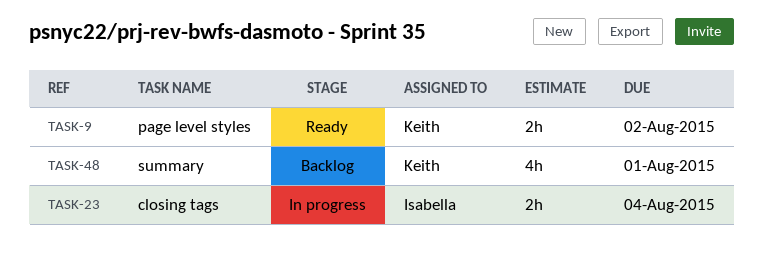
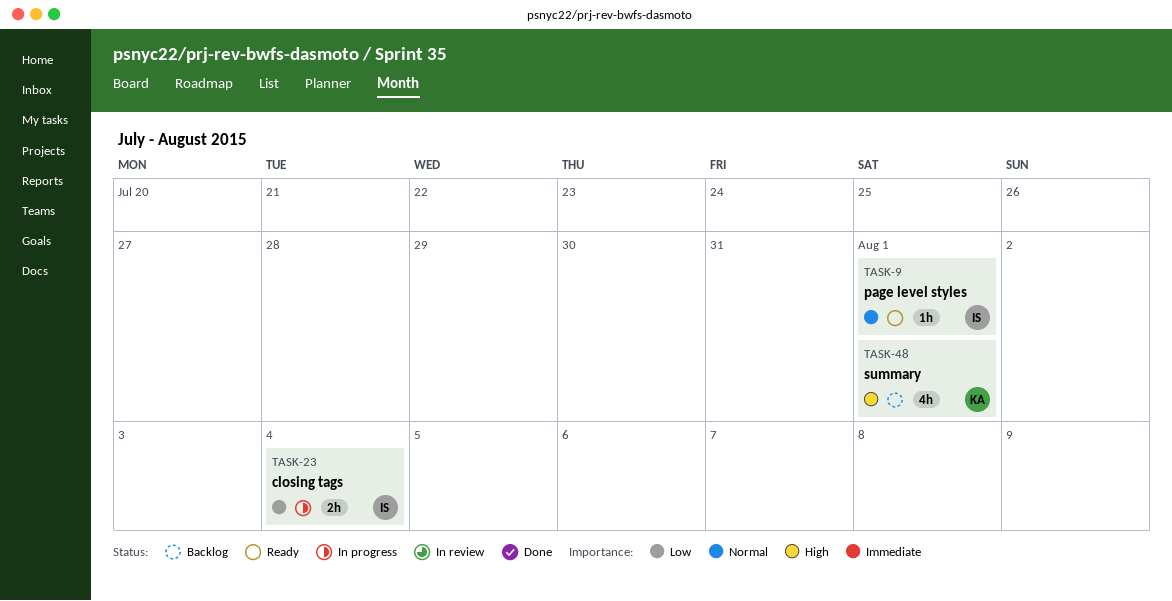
TASK-9, owner: Keith -> Isabella
TASK-9, estimate: 2h -> 1h
TASK-9, due: Aug 2 -> Aug 1

